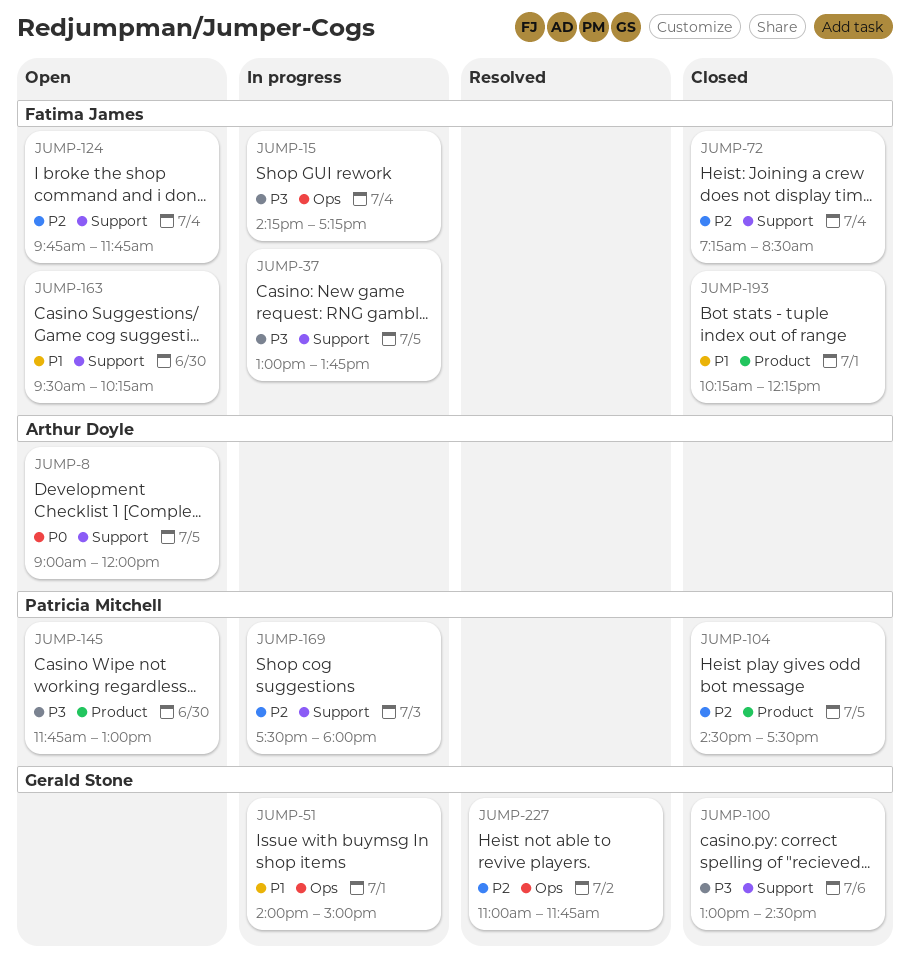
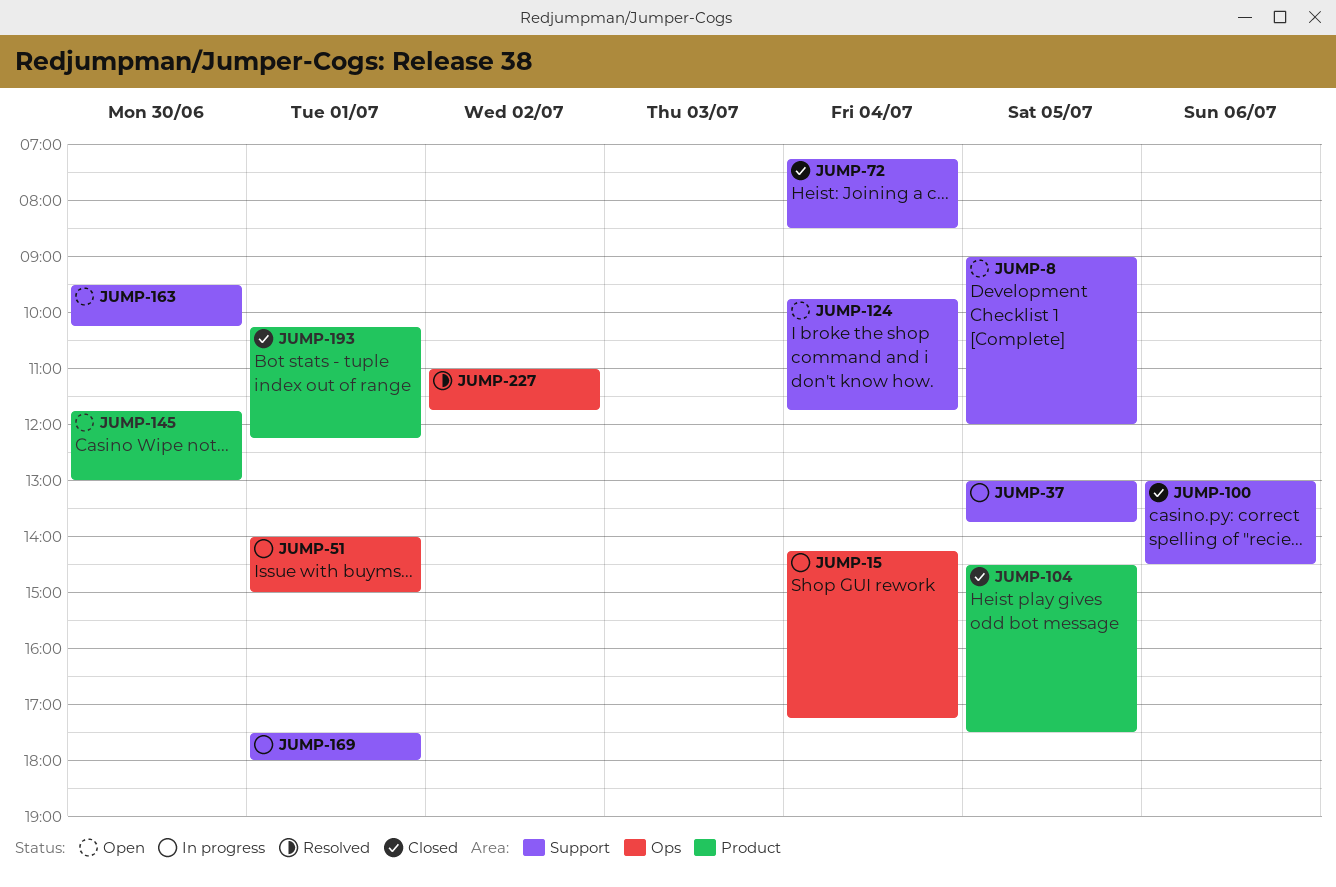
JUMP-169, day: Jul 3 -> Jul 1

